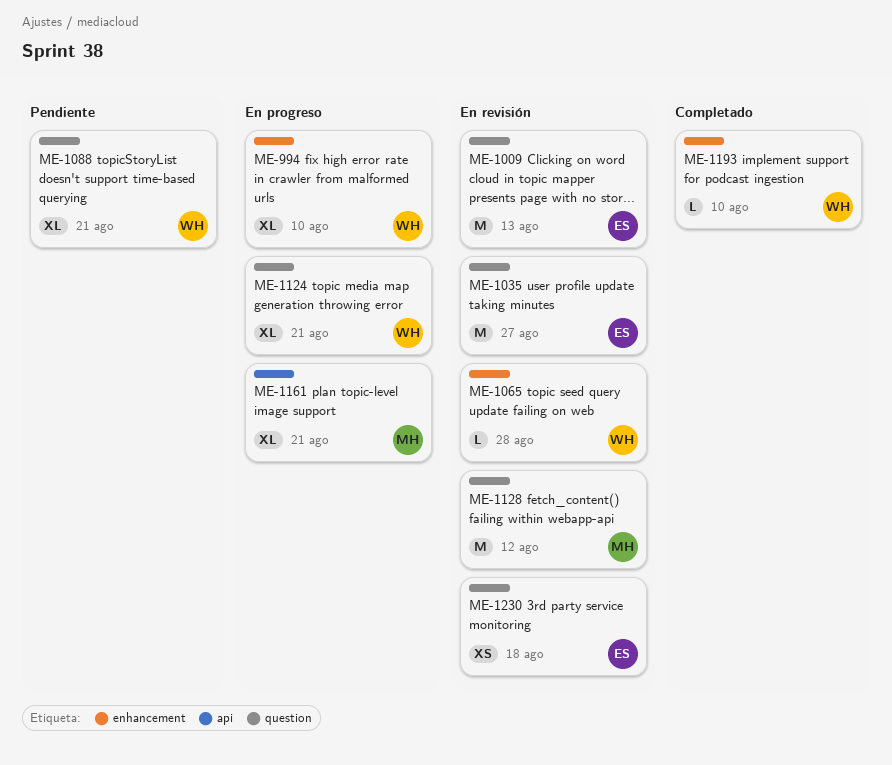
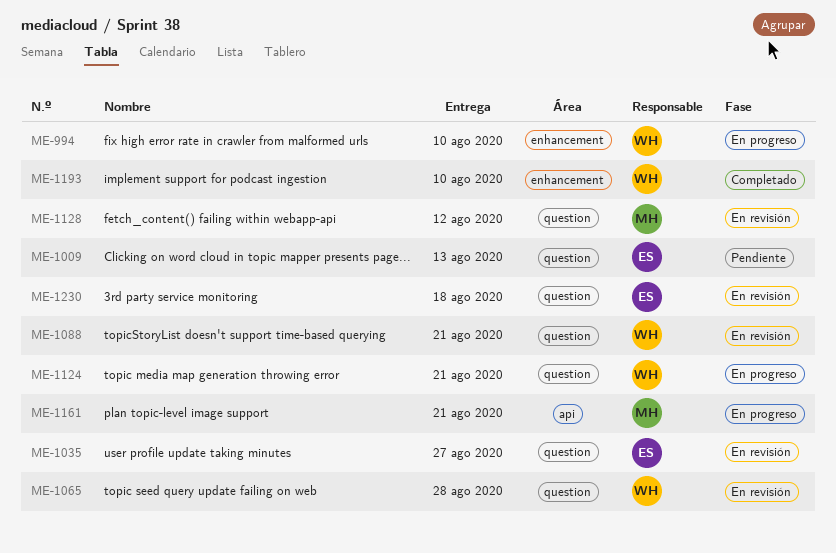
ME-1009, status: En revisión -> Pendiente
ME-1065, label: enhancement -> question
ME-1088, status: Pendiente -> En revisión

